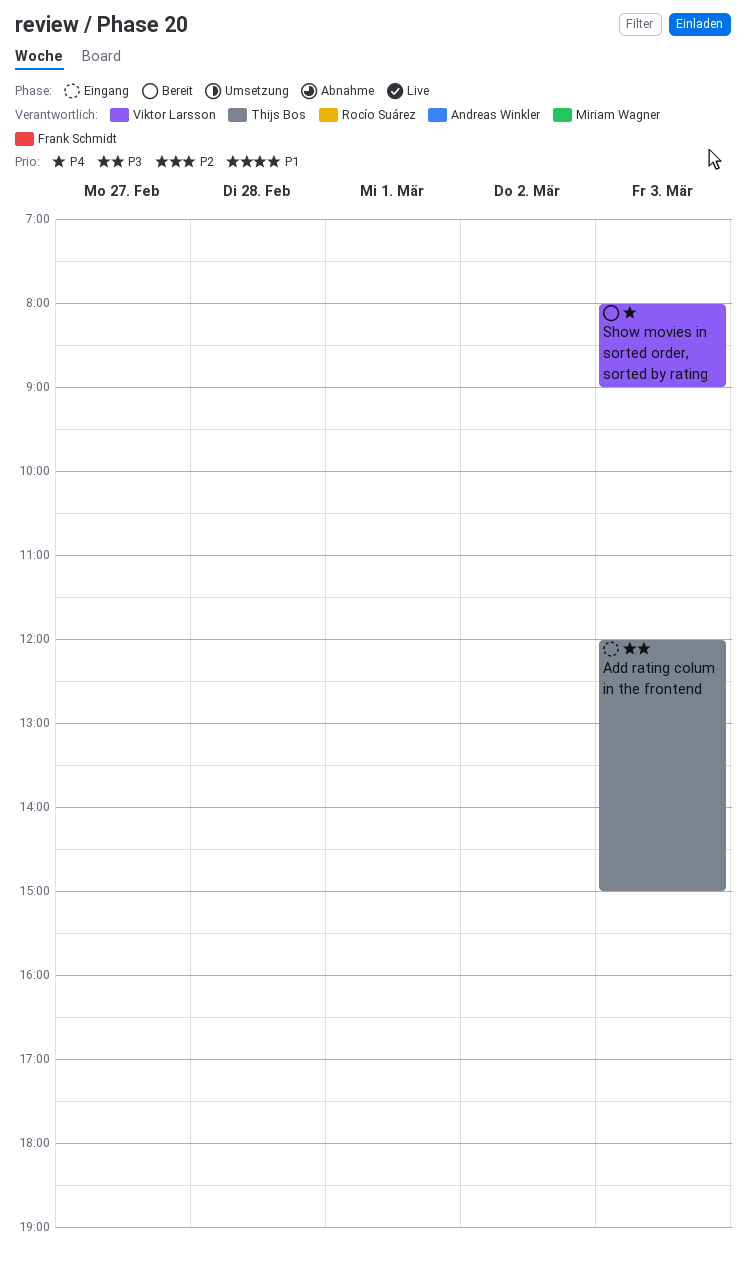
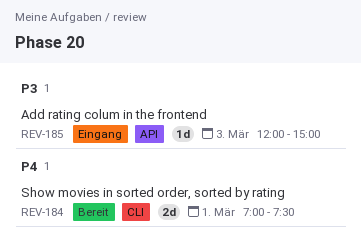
Show movies in sorted order, sorted by rating, day: Mar 3 -> Mar 1
Show movies in sorted order, sorted by rating, begins: 08:00 -> 07:00
Show movies in sorted order, sorted by rating, ends: 09:00 -> 07:30

